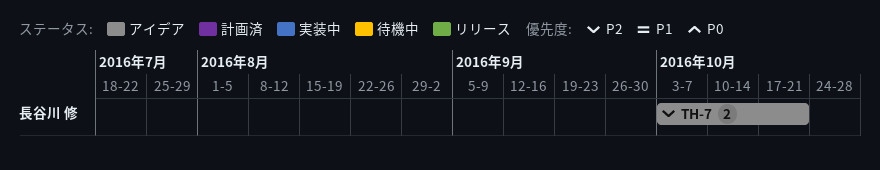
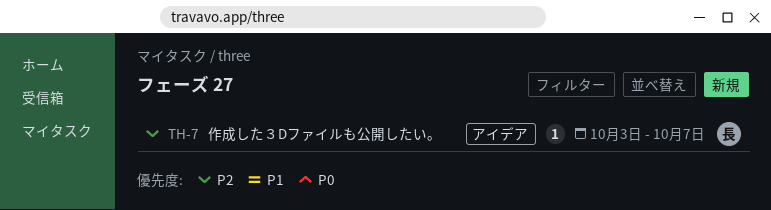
TH-7, estimate: 2 -> 1
TH-7, due: Oct 21 -> Oct 7

